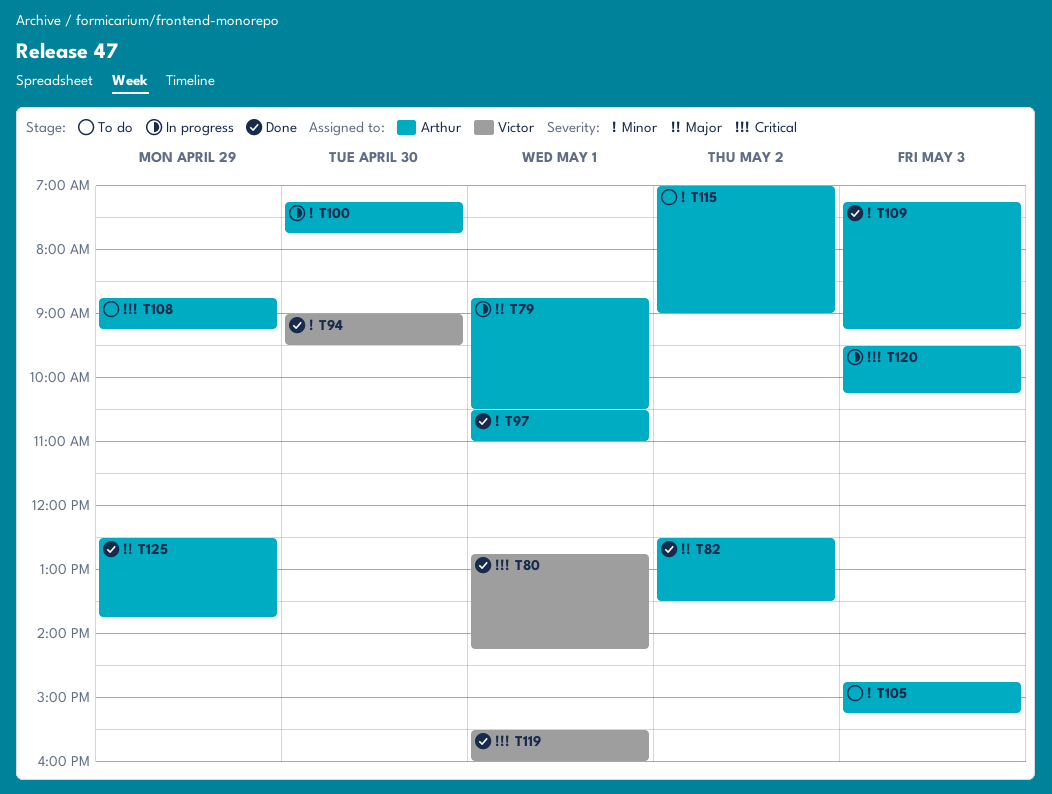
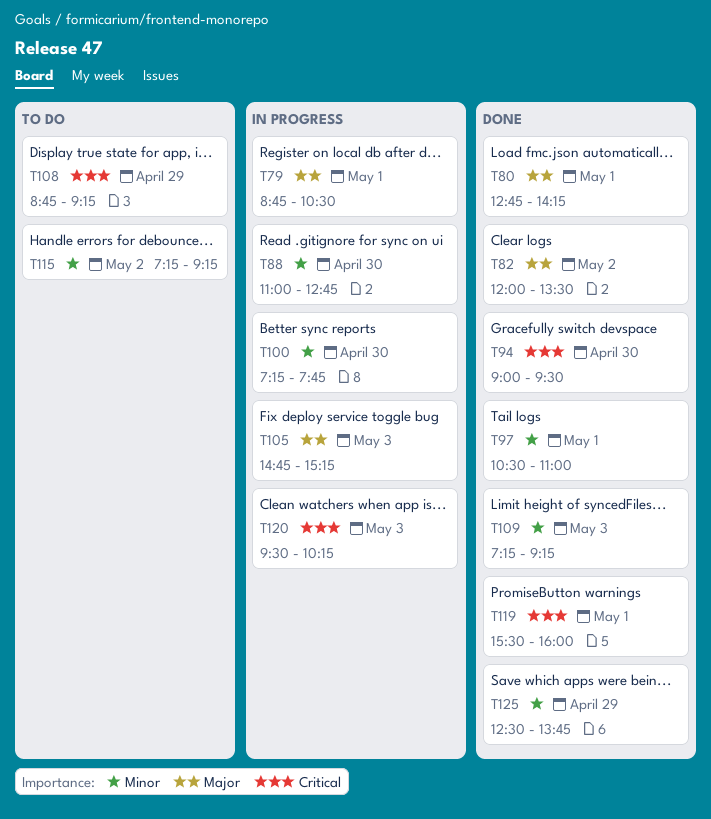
T80, priority: Critical -> Major
T82, begins: 12:30 -> 12:00
T88: none -> present
T94, priority: Minor -> Critical
T105, status: To do -> In progress
T105, priority: Minor -> Major
T115, begins: 07:00 -> 07:15
T115, ends: 09:00 -> 09:15
T125, priority: Major -> Minor

